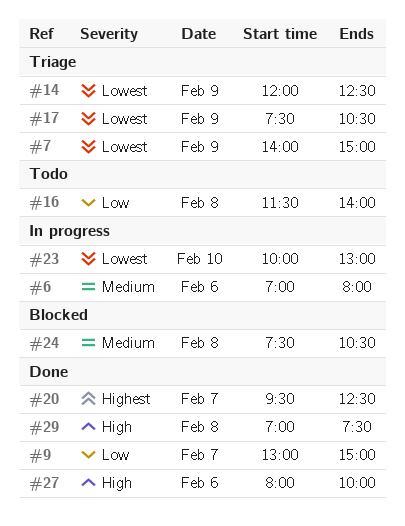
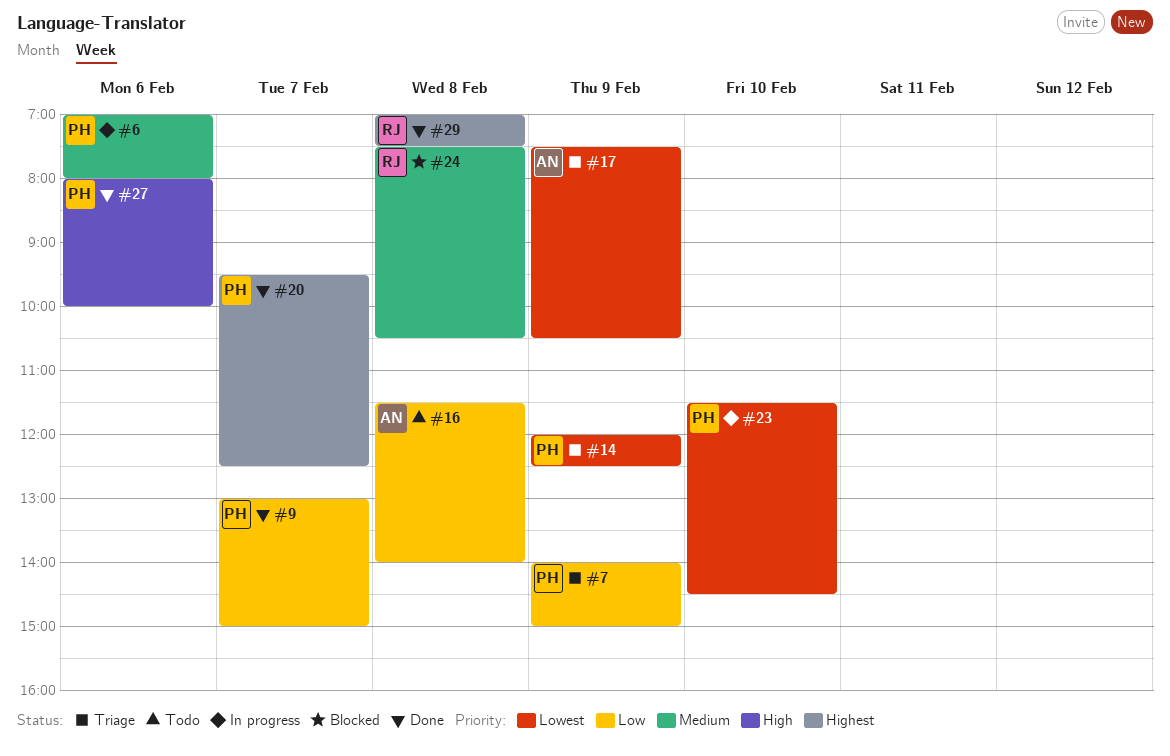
#7, priority: Lowest -> Low
#23, begins: 10:00 -> 11:30
#23, ends: 13:00 -> 14:30
#29, priority: High -> Highest

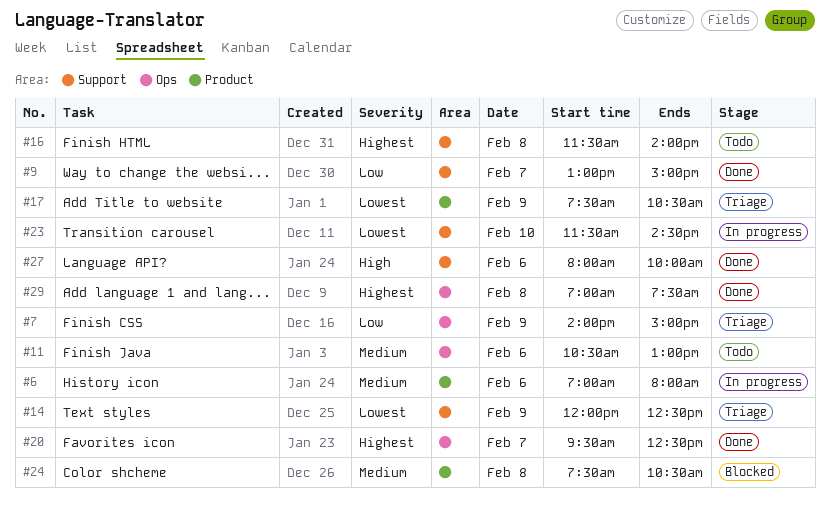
#11: none -> present
#16, priority: Low -> Highest

